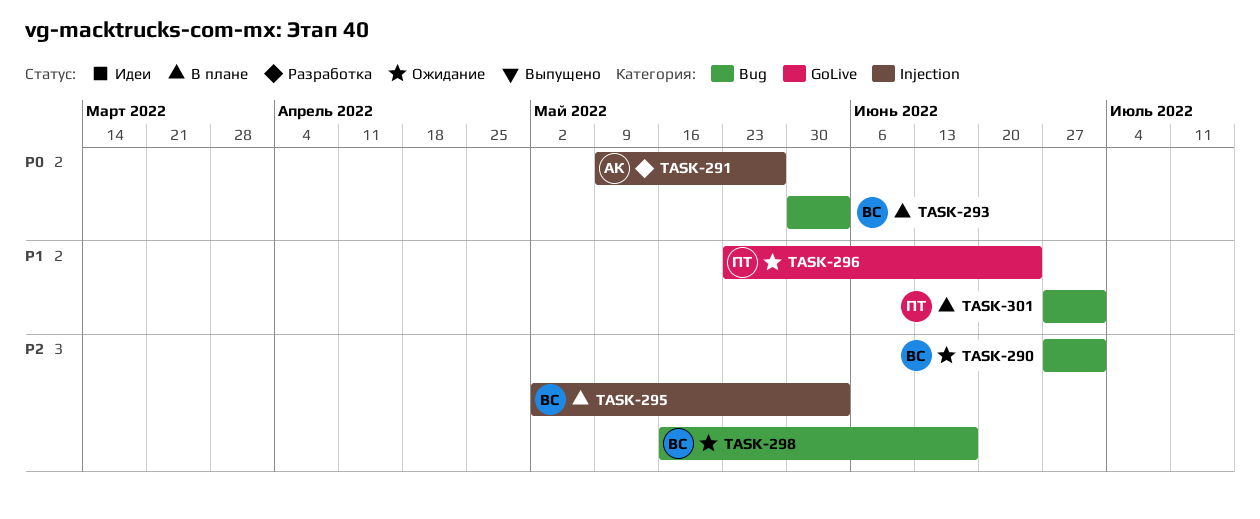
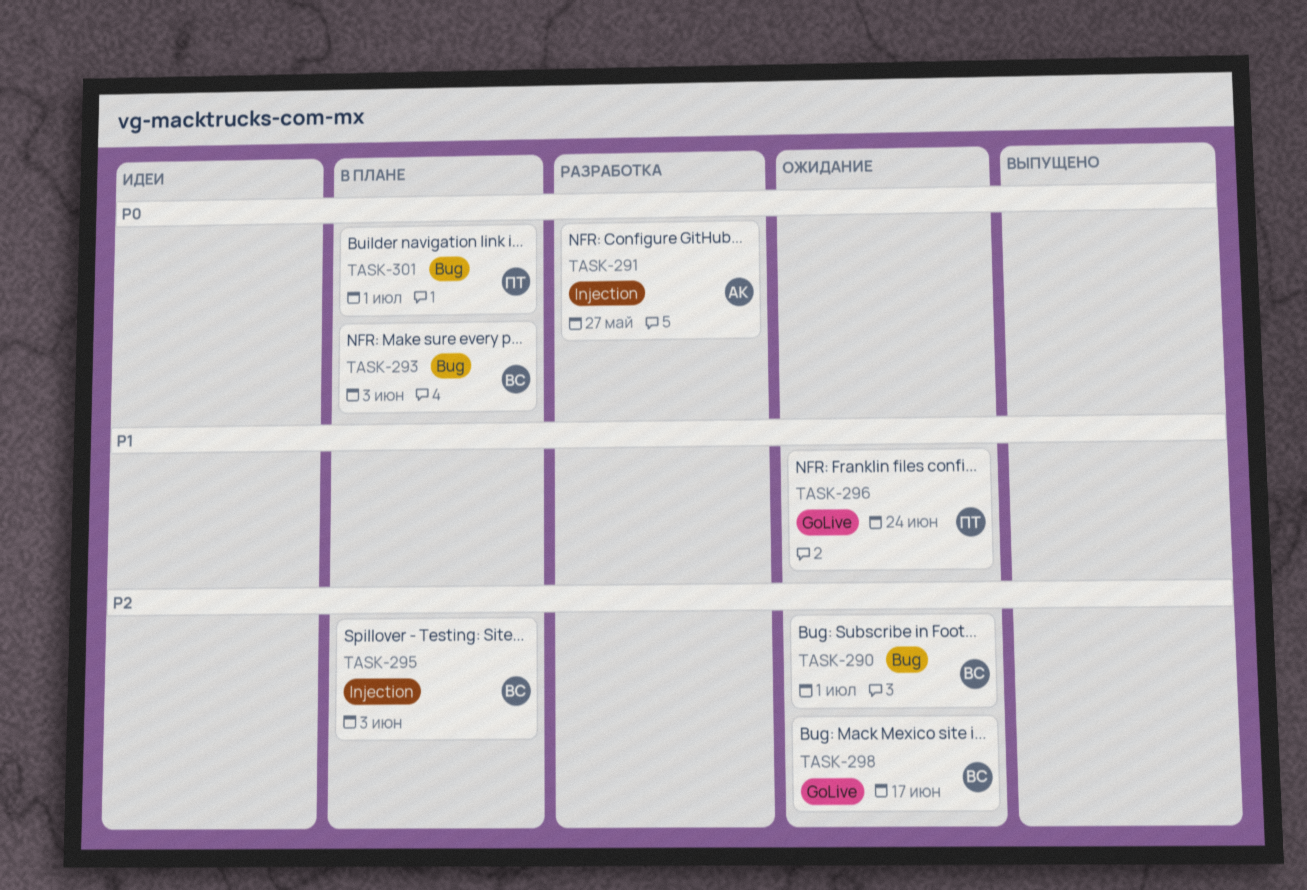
TASK-298, label: Bug -> GoLive
TASK-301, priority: P1 -> P0

